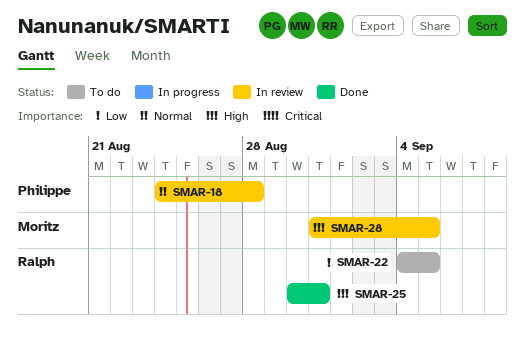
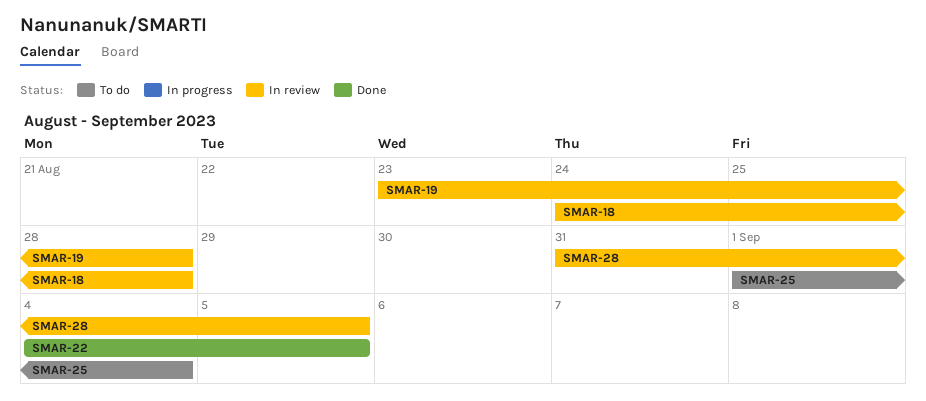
SMAR-19: none -> present
SMAR-22, status: To do -> Done
SMAR-25, status: Done -> To do
SMAR-25, start: Aug 30 -> Sep 1
SMAR-25, due: Aug 31 -> Sep 4

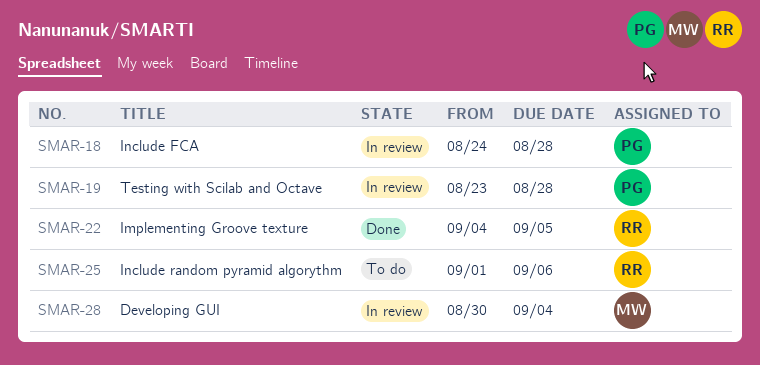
SMAR-25, due: Sep 4 -> Sep 6
SMAR-28, start: Aug 31 -> Aug 30
SMAR-28, due: Sep 5 -> Sep 4

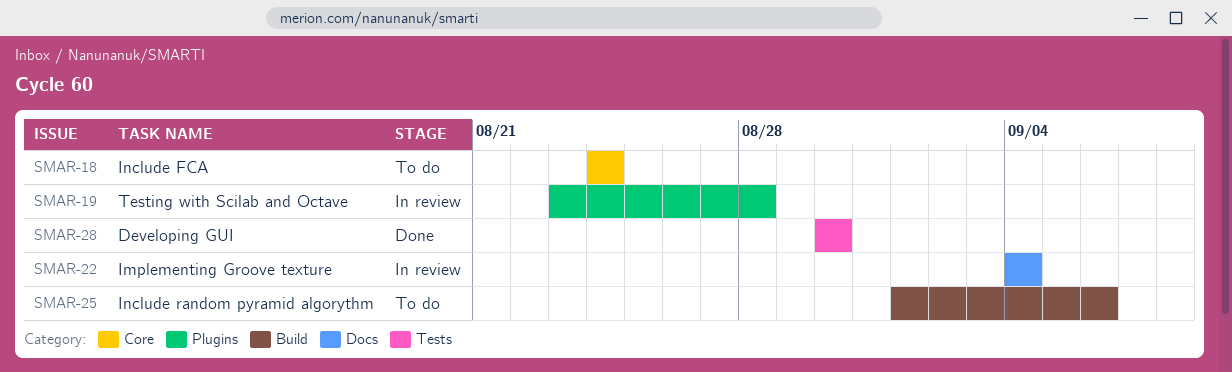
SMAR-18, status: In review -> To do
SMAR-18, due: Aug 28 -> Aug 24
SMAR-22, status: Done -> In review
SMAR-22, due: Sep 5 -> Sep 4
SMAR-28, status: In review -> Done
SMAR-28, due: Sep 4 -> Aug 30

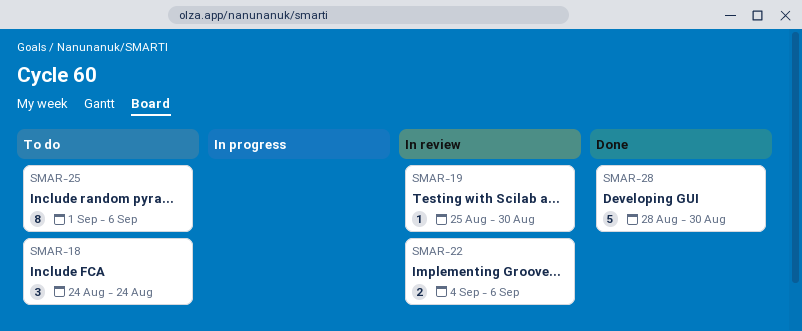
SMAR-19, start: Aug 23 -> Aug 25
SMAR-19, due: Aug 28 -> Aug 30
SMAR-22, due: Sep 4 -> Sep 6
SMAR-28, start: Aug 30 -> Aug 28

